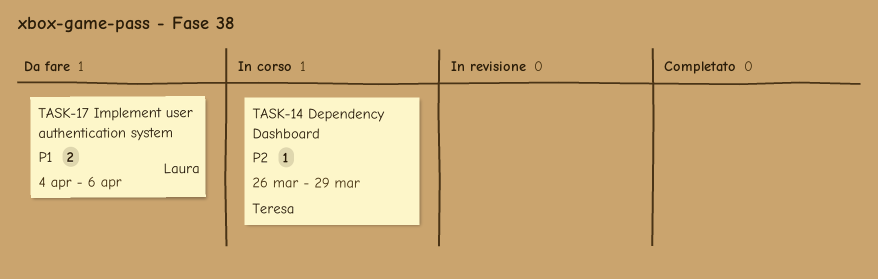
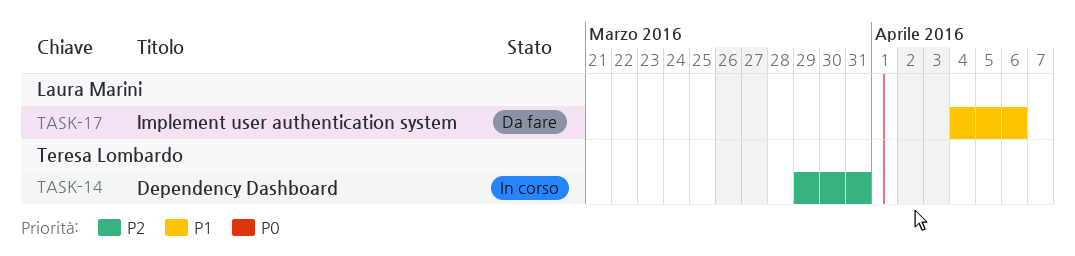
TASK-14, start: Mar 26 -> Mar 29
TASK-14, due: Mar 29 -> Mar 31

